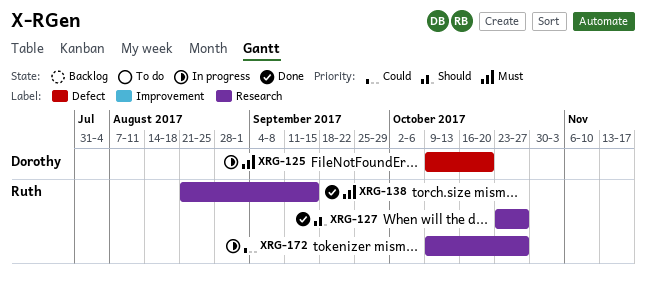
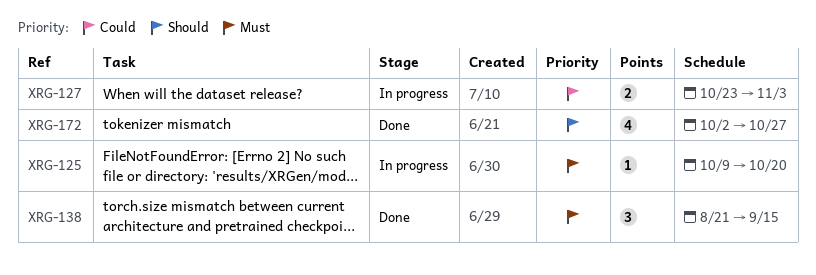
XRG-127, status: Done -> In progress
XRG-127, priority: Should -> Could
XRG-127, due: Oct 27 -> Nov 3
XRG-172, status: In progress -> Done
XRG-172, priority: Could -> Should
XRG-172, start: Oct 9 -> Oct 2

